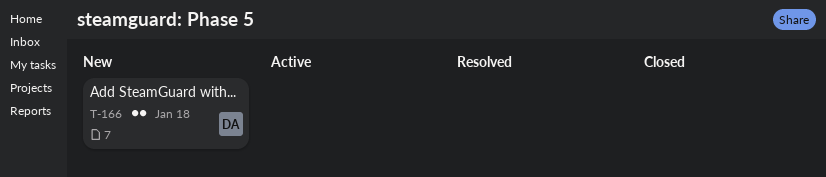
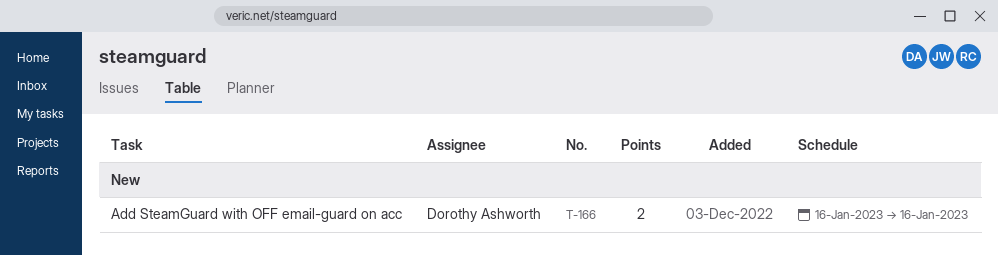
T-166, due: Jan 18 -> Jan 16

